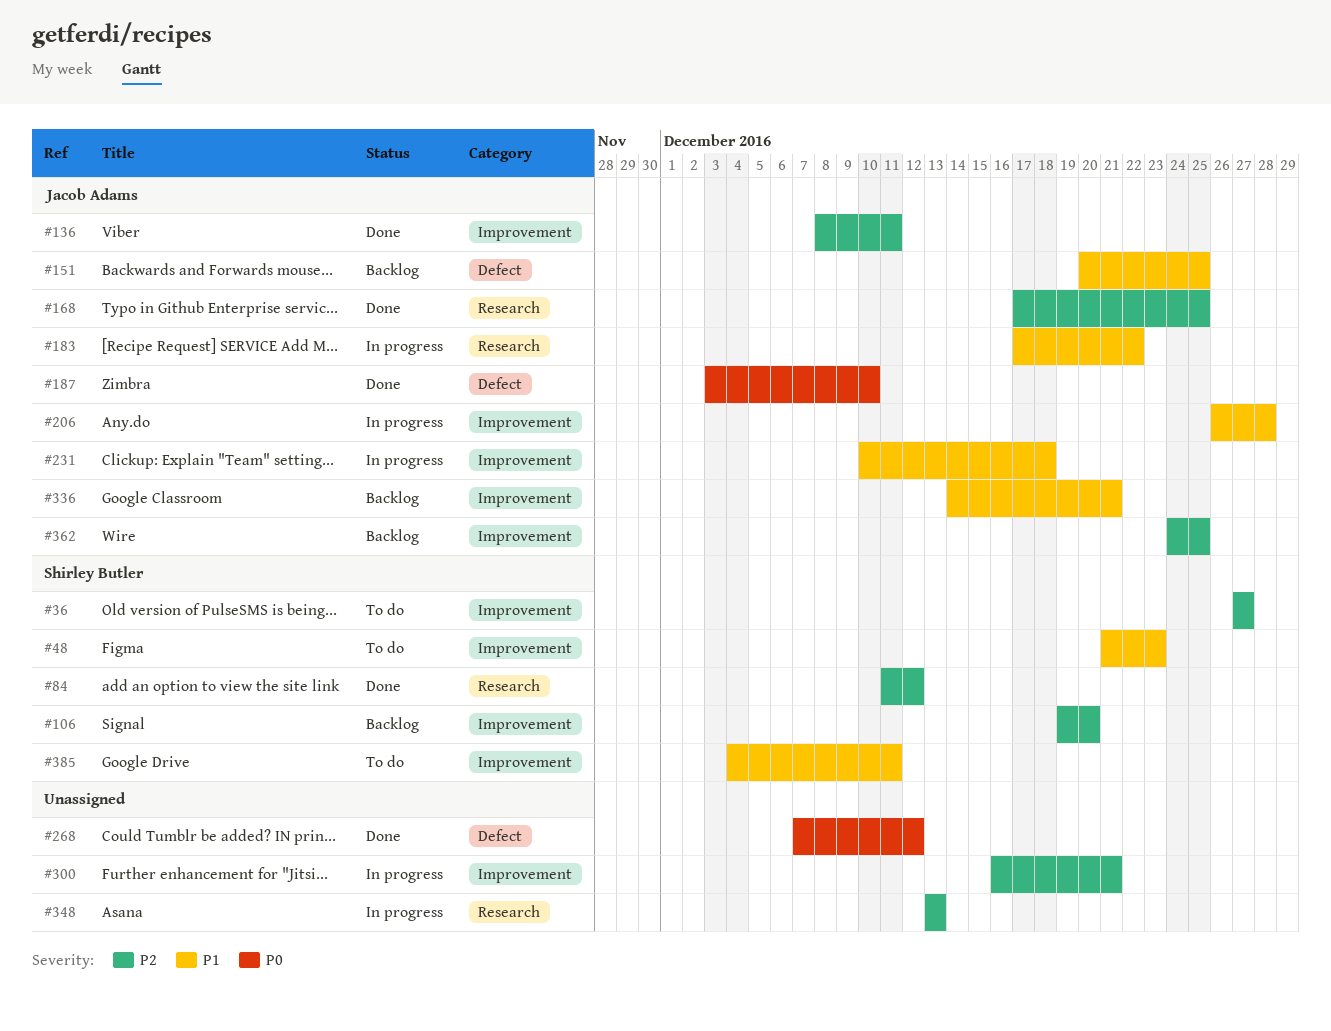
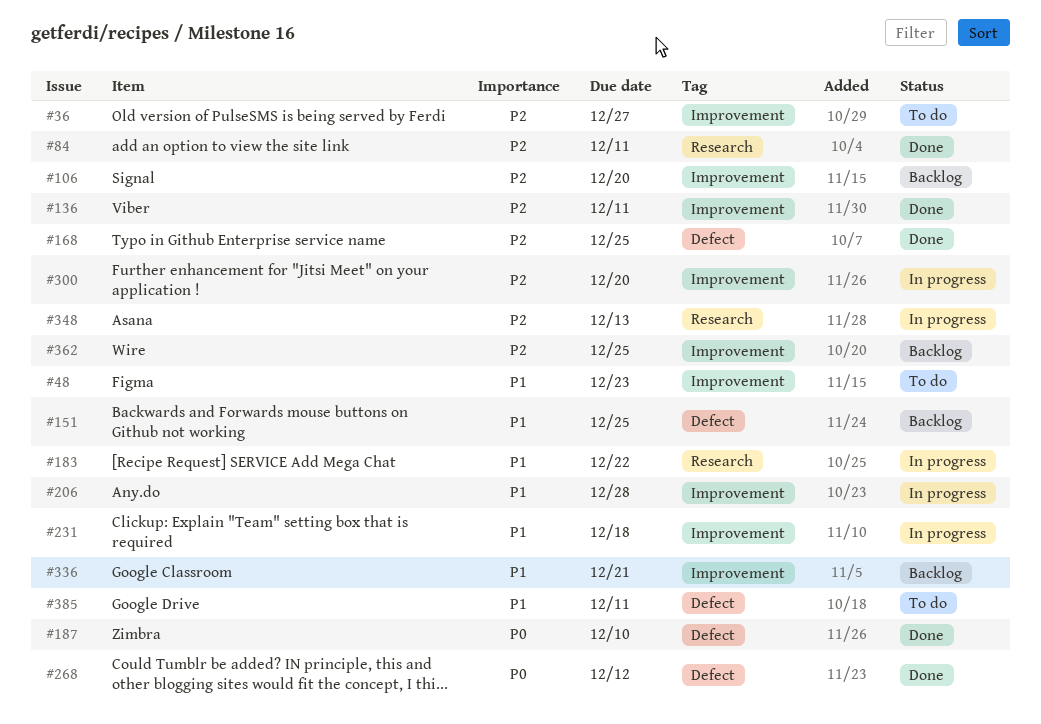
#84, due: Dec 12 -> Dec 11
#168, label: Research -> Defect
#300, due: Dec 21 -> Dec 20
#385, label: Improvement -> Defect

